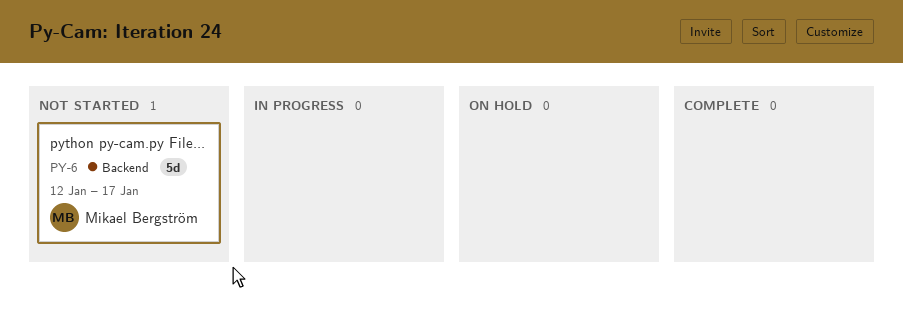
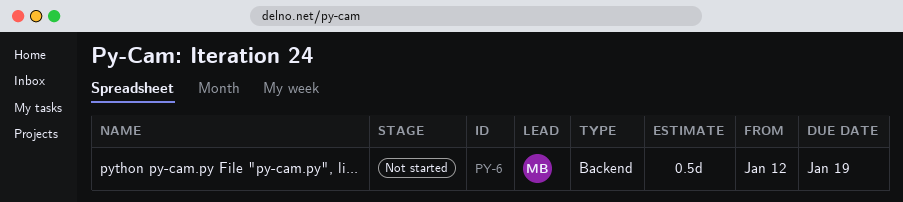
PY-6, estimate: 5d -> 0.5d
PY-6, due: Jan 17 -> Jan 19

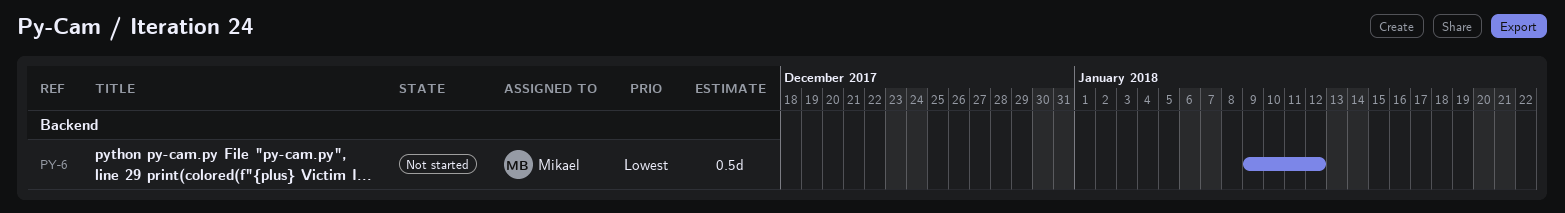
PY-6, start: Jan 12 -> Jan 9
PY-6, due: Jan 19 -> Jan 12

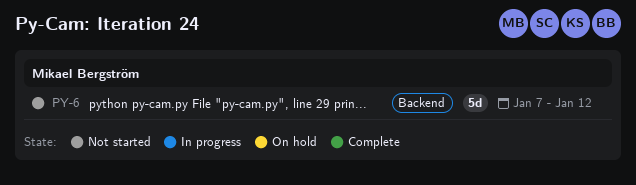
PY-6, estimate: 0.5d -> 5d
PY-6, start: Jan 9 -> Jan 7

